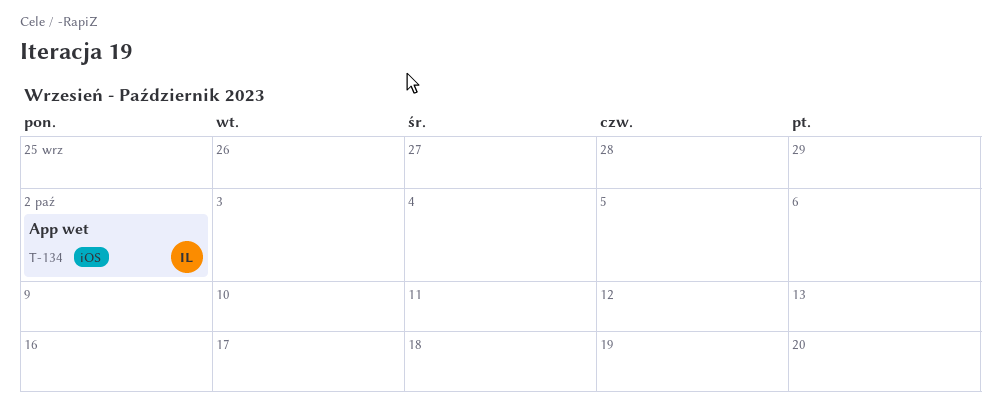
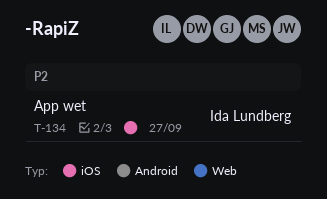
T-134, due: Oct 2 -> Sep 27

